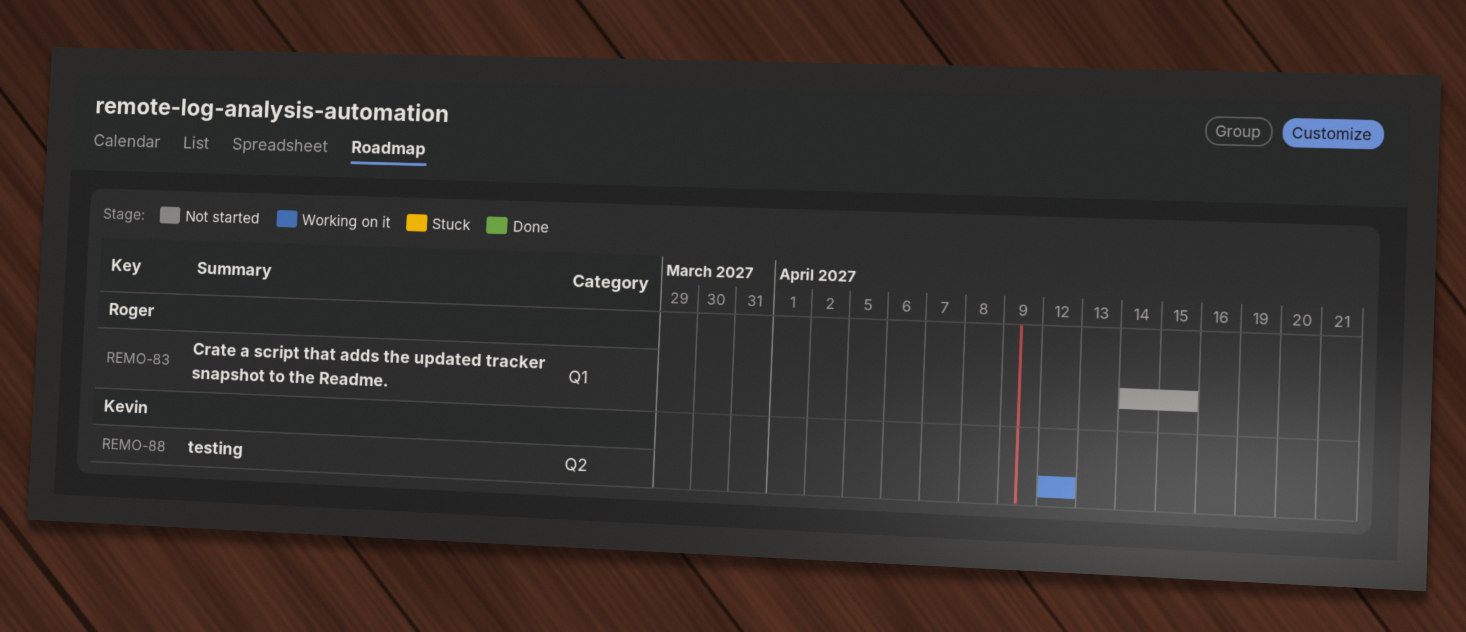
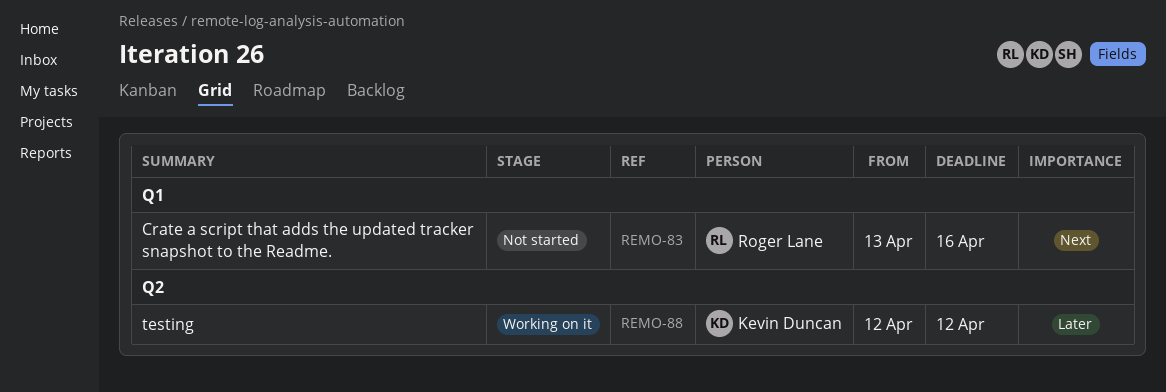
REMO-83, start: Apr 14 -> Apr 13
REMO-83, due: Apr 15 -> Apr 16

